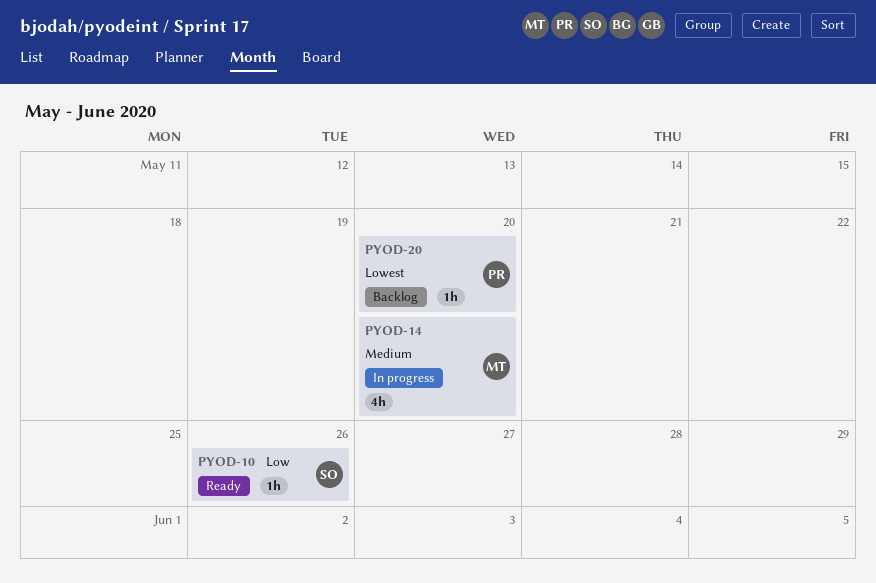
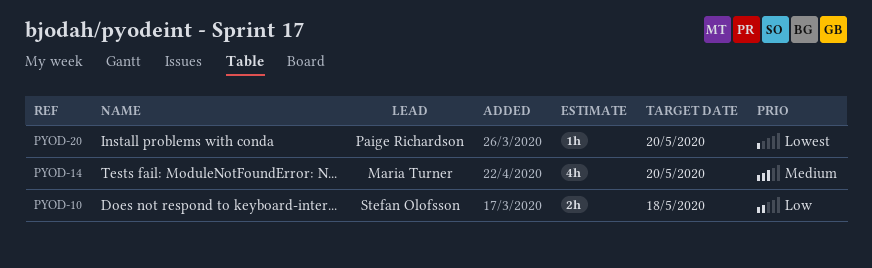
PYOD-10, estimate: 1h -> 2h
PYOD-10, due: May 26 -> May 18

